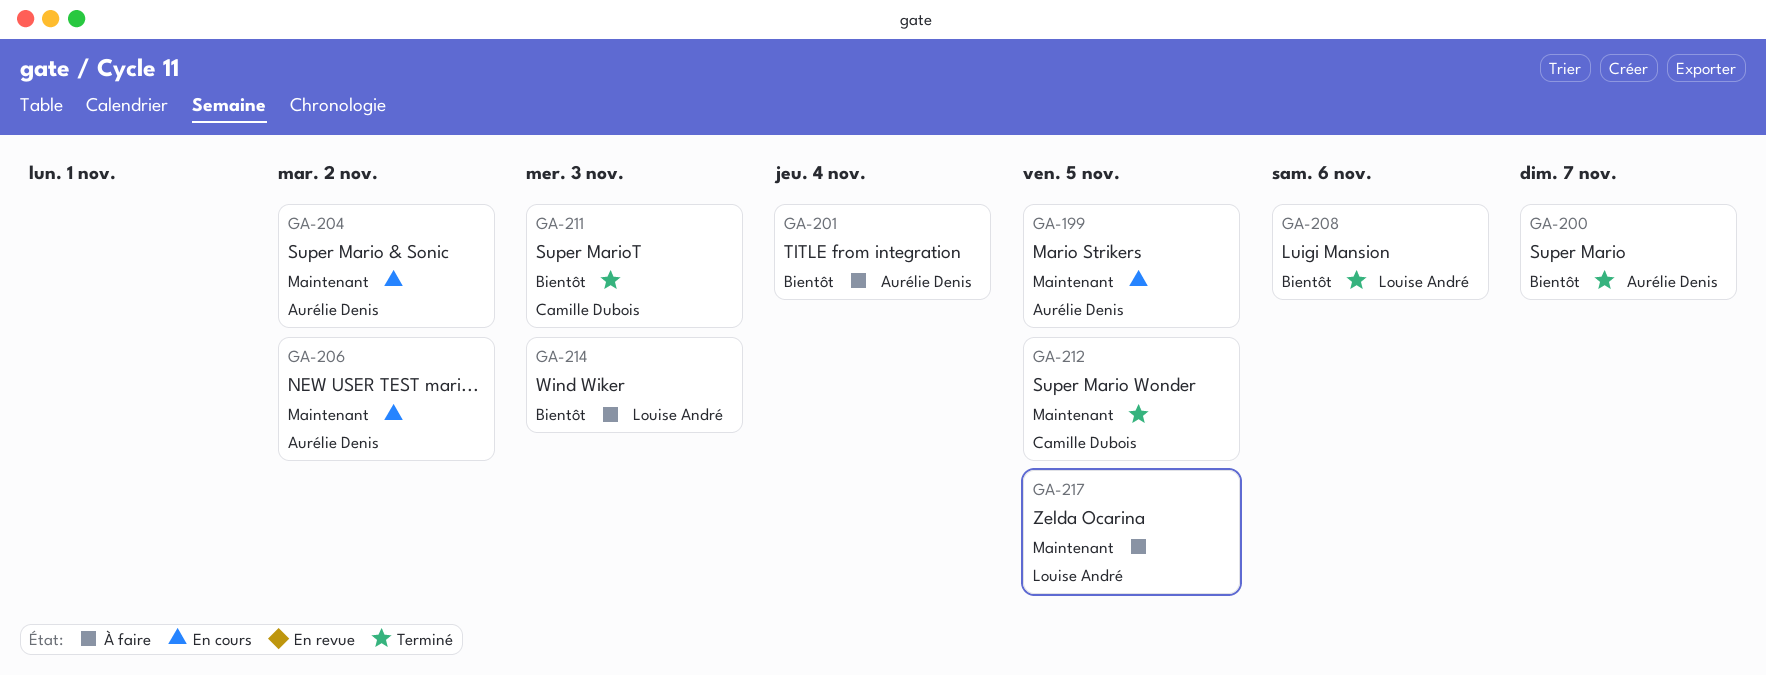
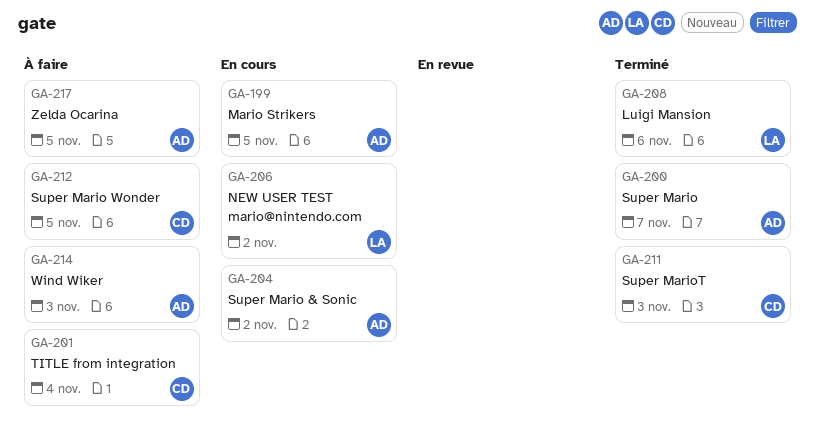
GA-201, owner: Aurélie Denis -> Camille Dubois
GA-206, owner: Aurélie Denis -> Louise André
GA-212, status: Terminé -> À faire
GA-214, owner: Louise André -> Aurélie Denis
GA-217, owner: Louise André -> Aurélie Denis

